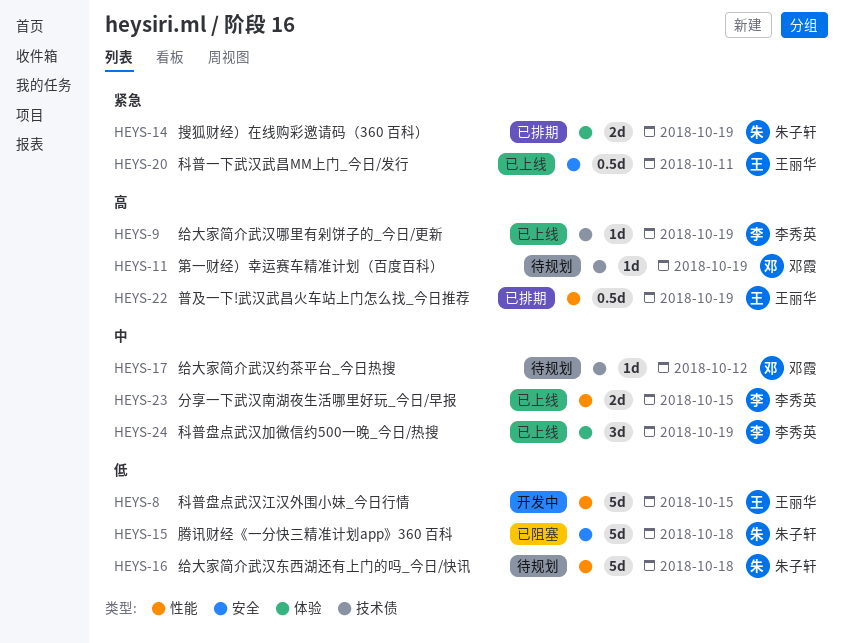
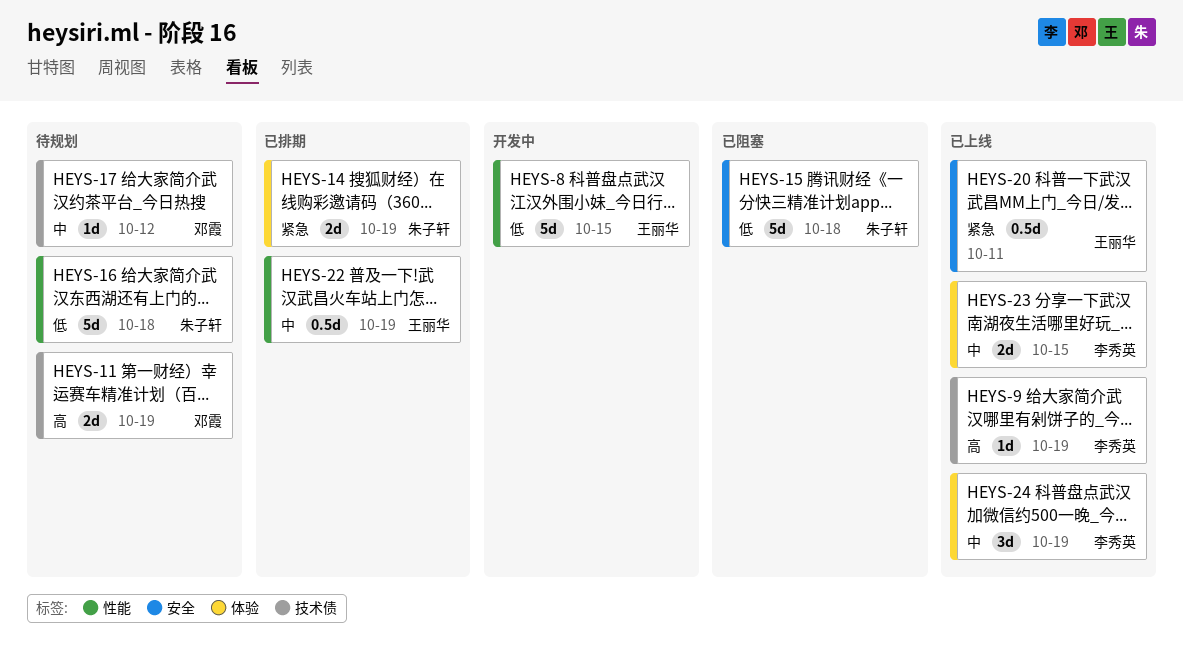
HEYS-11, estimate: 1d -> 2d
HEYS-22, priority: 高 -> 中
HEYS-23, label: 性能 -> 体验

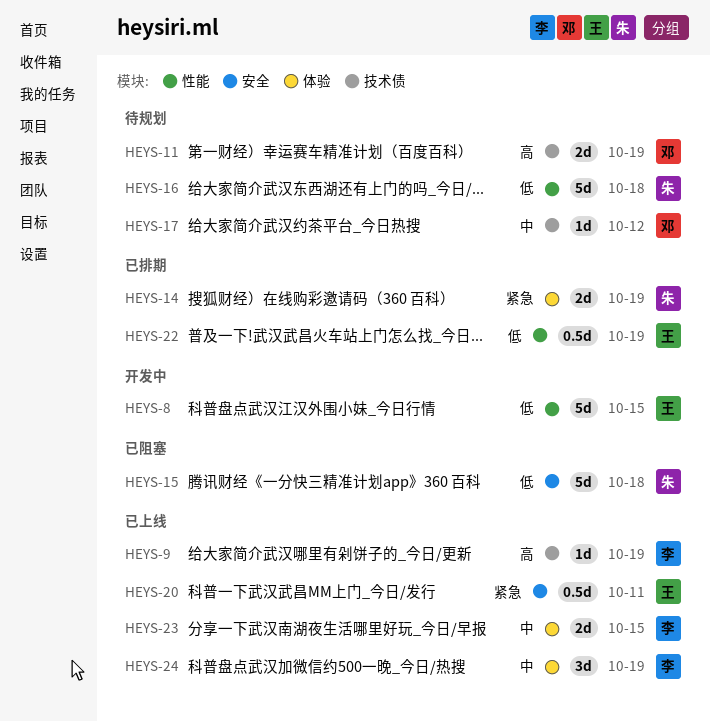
HEYS-22, priority: 中 -> 低

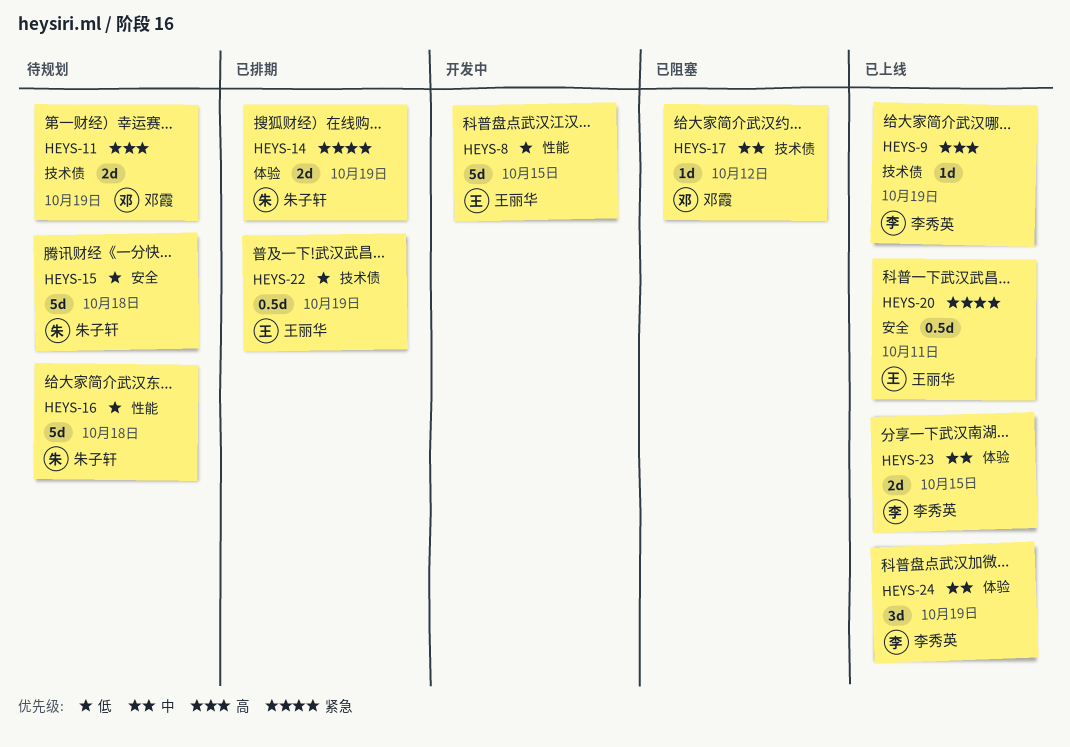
HEYS-15, status: 已阻塞 -> 待规划
HEYS-17, status: 待规划 -> 已阻塞
HEYS-22, label: 性能 -> 技术债

